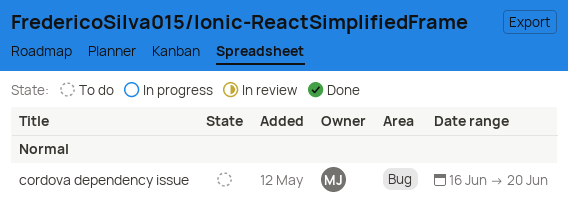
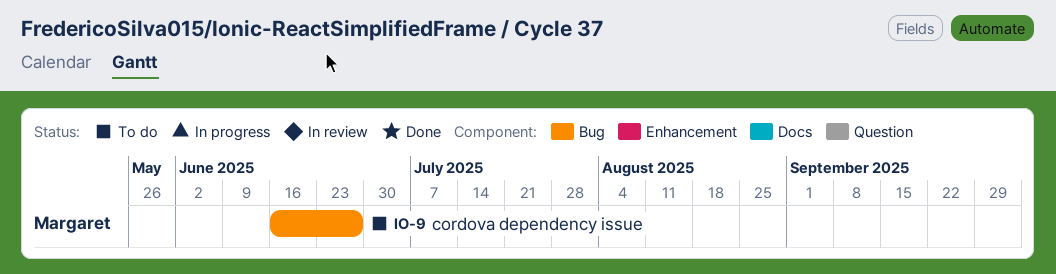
cordova dependency issue, due: Jun 20 -> Jun 27

